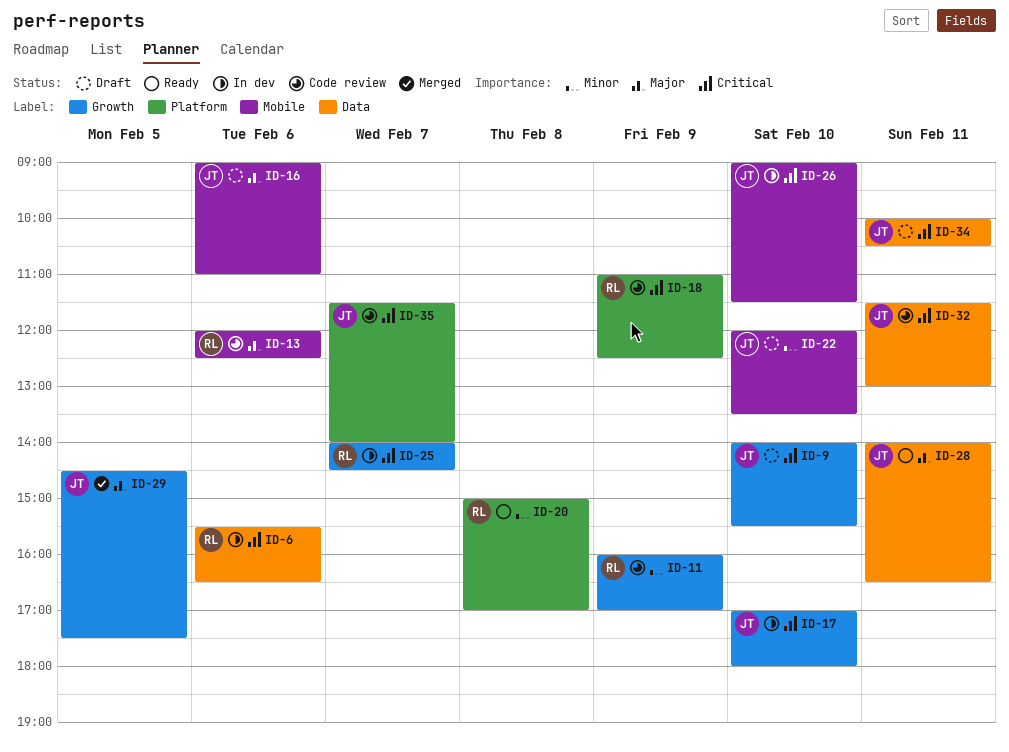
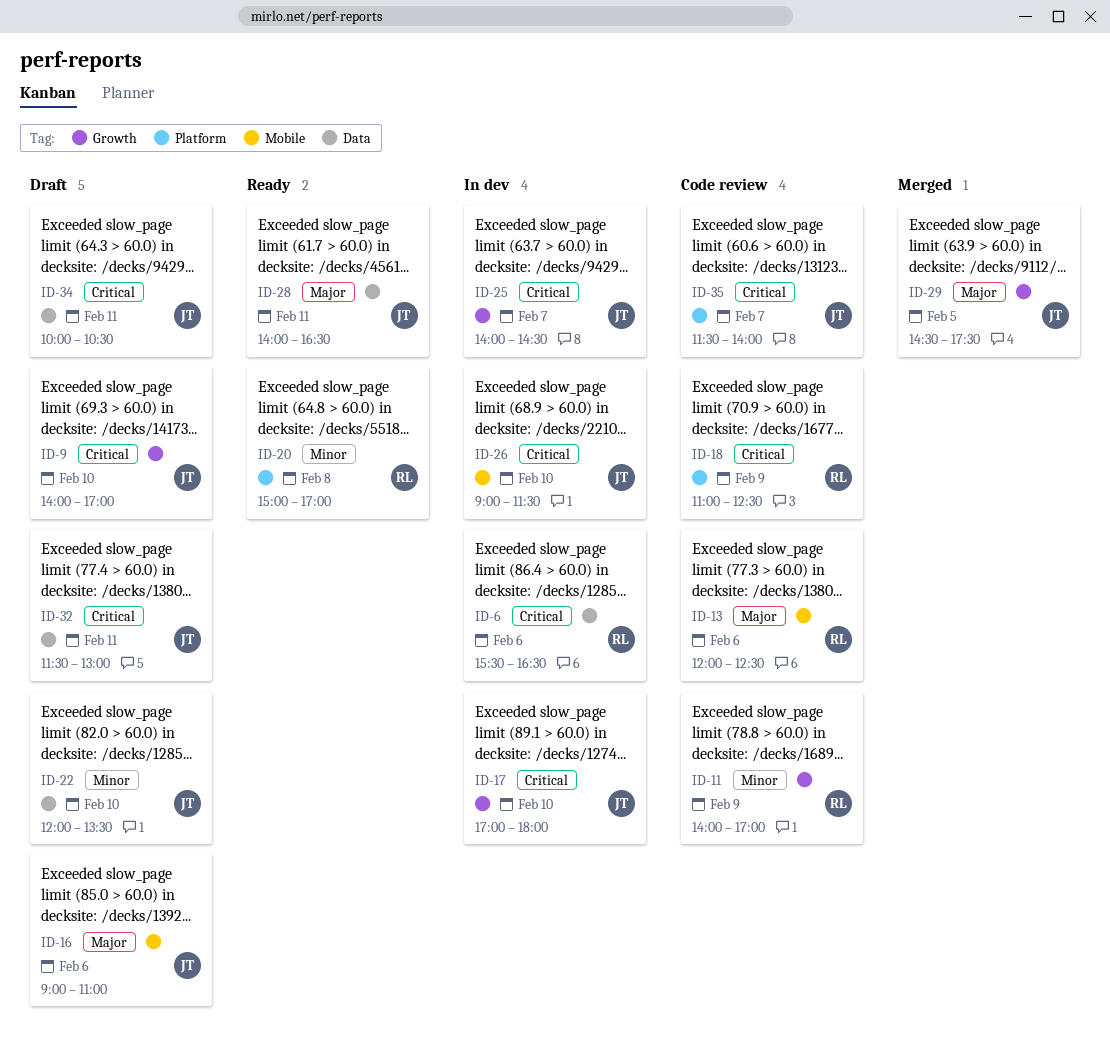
ID-9, ends: 15:30 -> 17:00
ID-11, begins: 16:00 -> 14:00
ID-22, label: Mobile -> Data
ID-25, owner: RL -> JT
ID-32, status: Code review -> Draft

